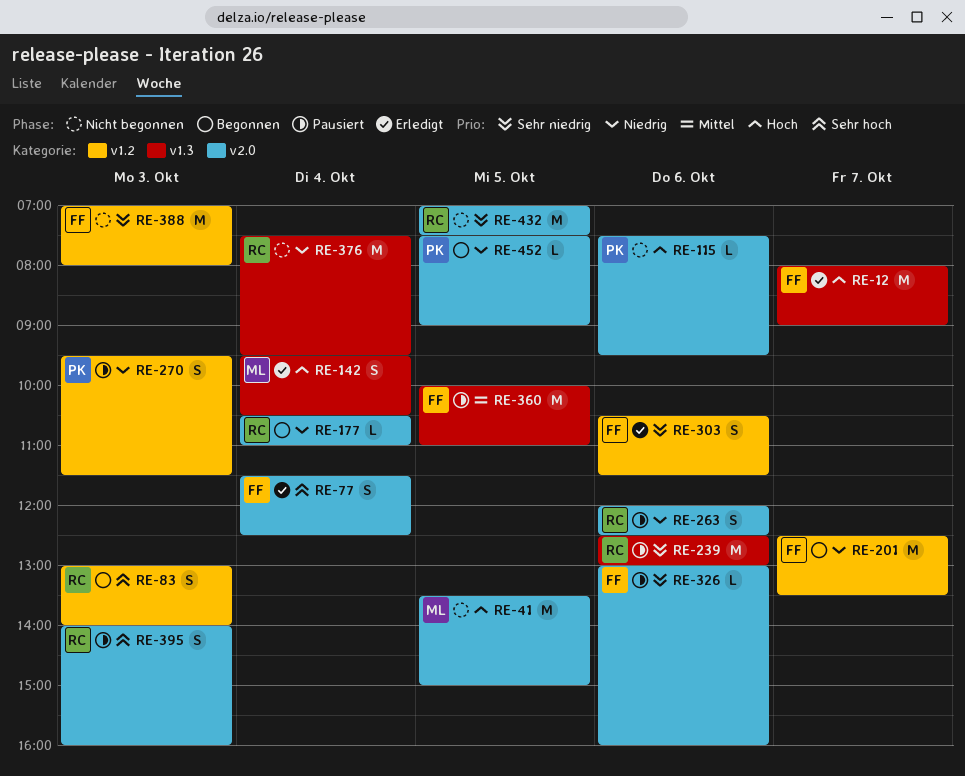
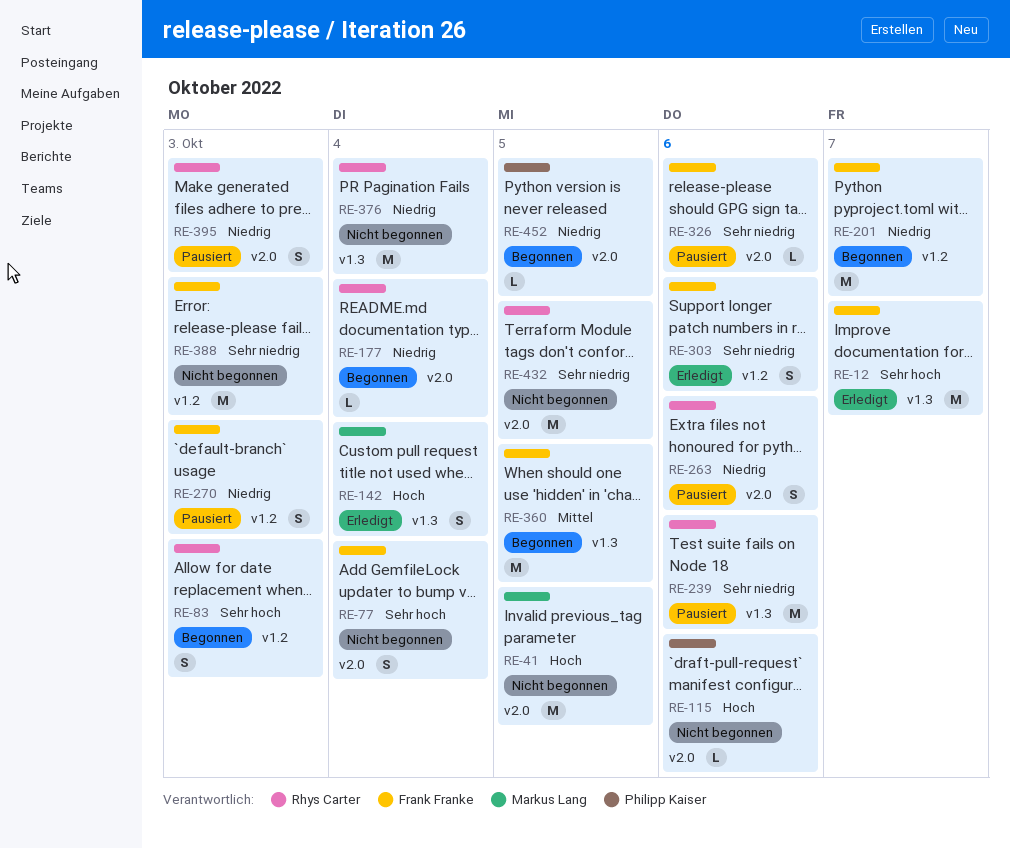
RE-12, priority: Hoch -> Sehr hoch
RE-77, status: Erledigt -> Nicht begonnen
RE-270, owner: Philipp Kaiser -> Frank Franke
RE-360, status: Pausiert -> Begonnen
RE-395, priority: Sehr hoch -> Niedrig

